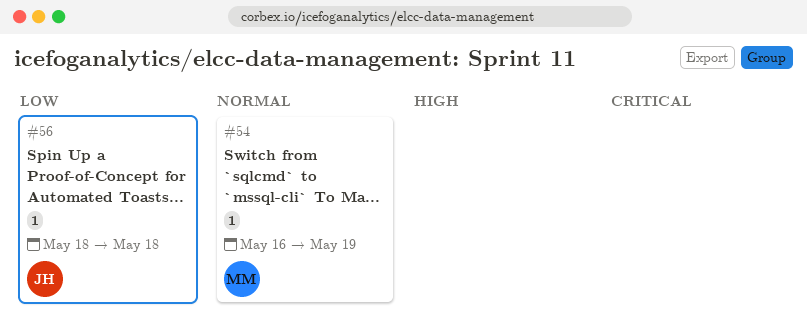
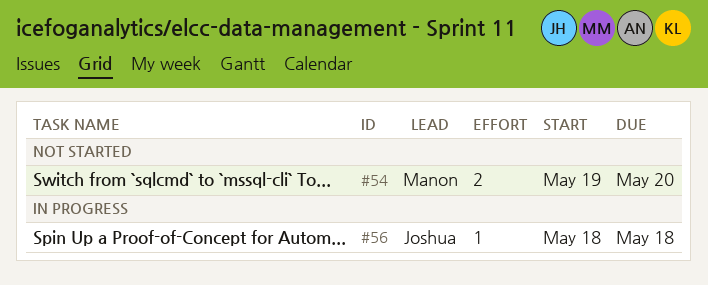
#54, estimate: 1 -> 2
#54, start: May 16 -> May 19
#54, due: May 19 -> May 20

